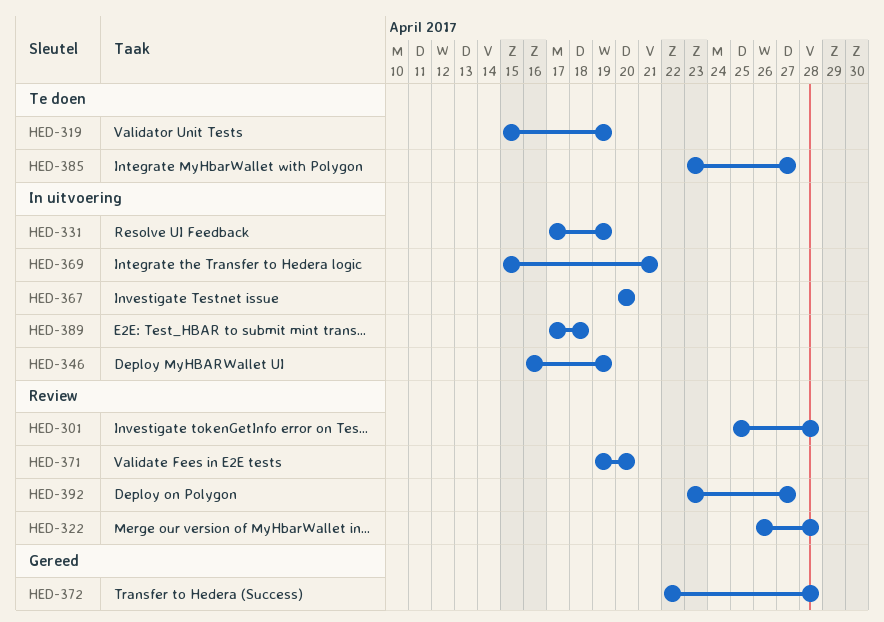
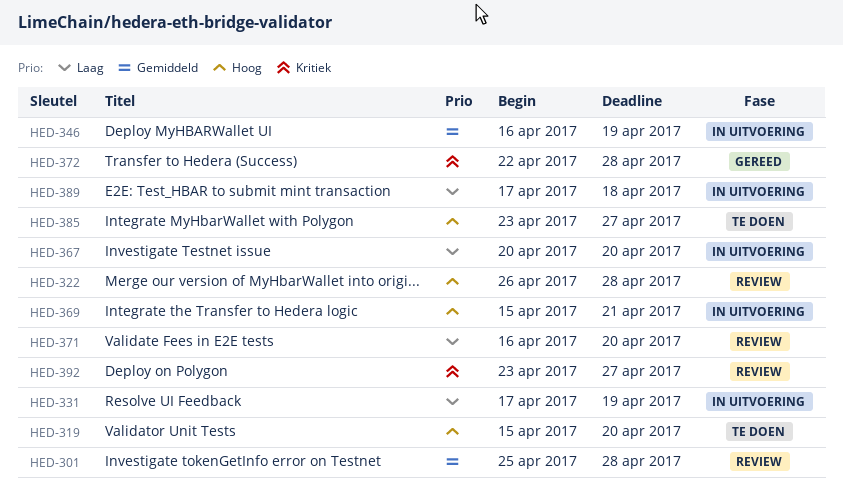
HED-319, due: Apr 19 -> Apr 20
HED-371, start: Apr 19 -> Apr 16

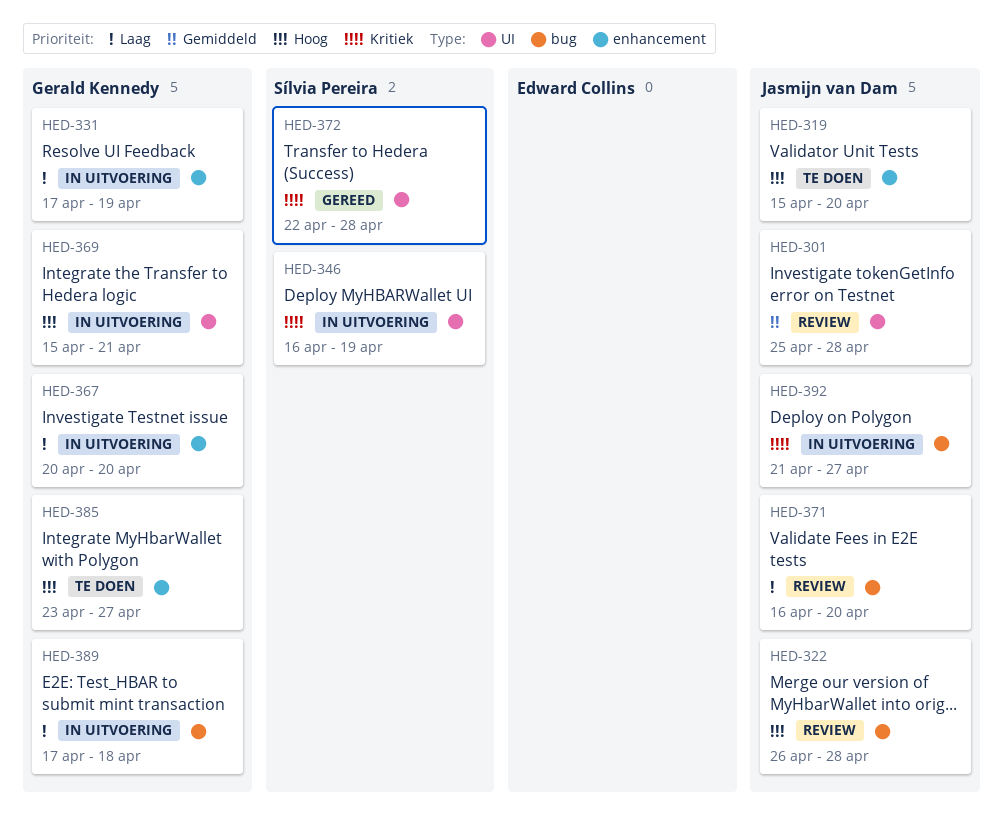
HED-346, priority: Gemiddeld -> Kritiek
HED-392, status: Review -> In uitvoering
HED-392, start: Apr 23 -> Apr 21

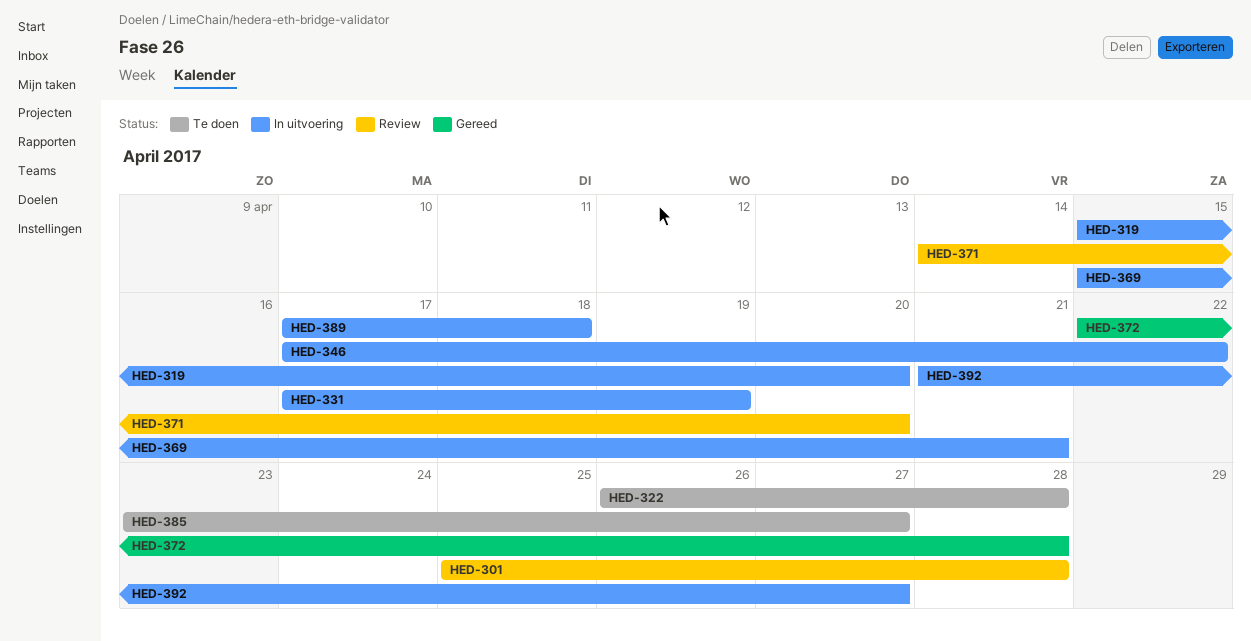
HED-319, status: Te doen -> In uitvoering
HED-322, status: Review -> Te doen
HED-346, start: Apr 16 -> Apr 17
HED-346, due: Apr 19 -> Apr 22
HED-367: present -> none
HED-371, start: Apr 16 -> Apr 14

